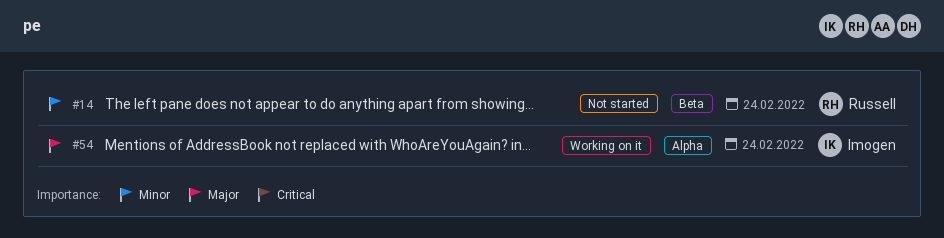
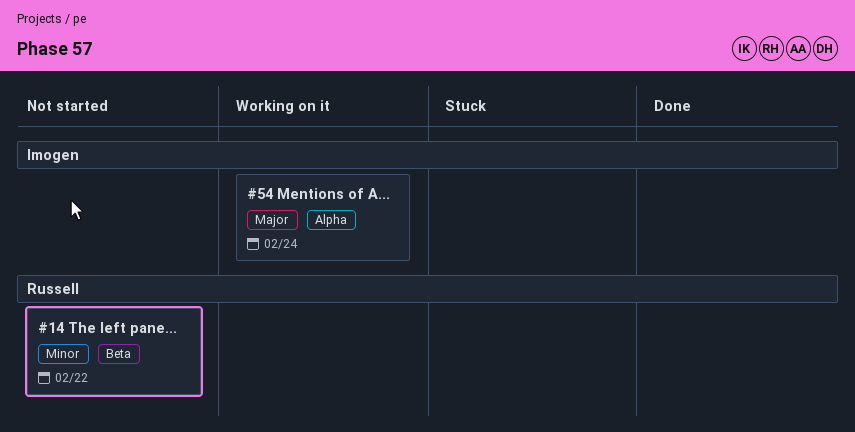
#14, due: Feb 24 -> Feb 22

